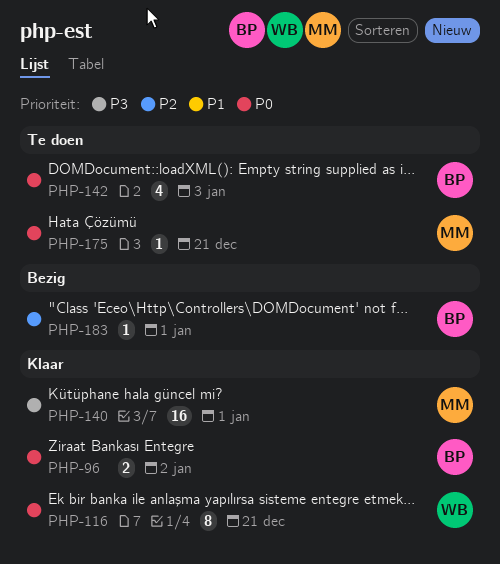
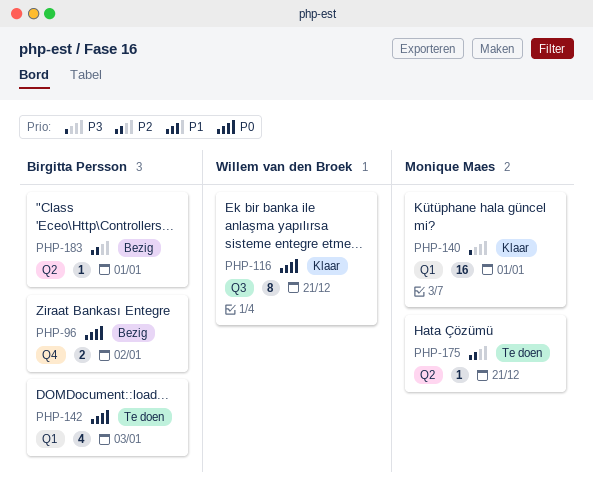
PHP-96, status: Klaar -> Bezig
PHP-175, priority: P0 -> P2

